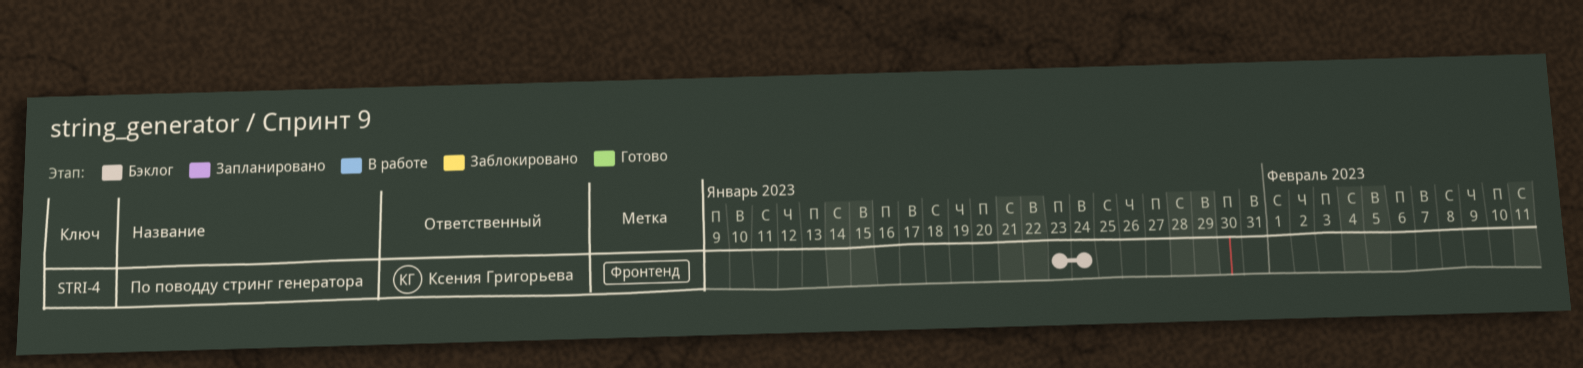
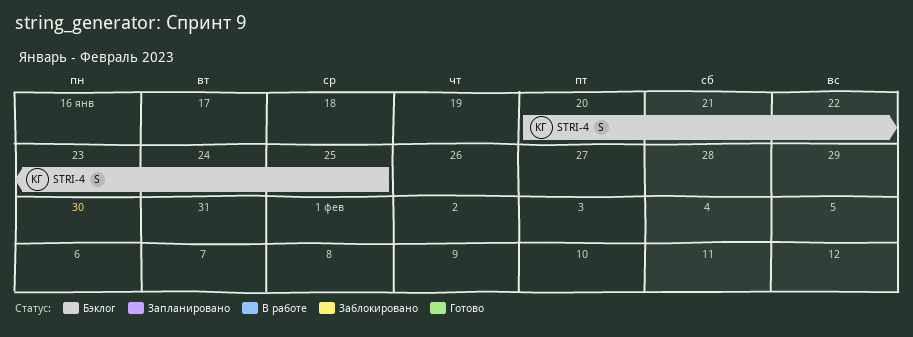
STRI-4, start: Jan 23 -> Jan 20
STRI-4, due: Jan 24 -> Jan 25

